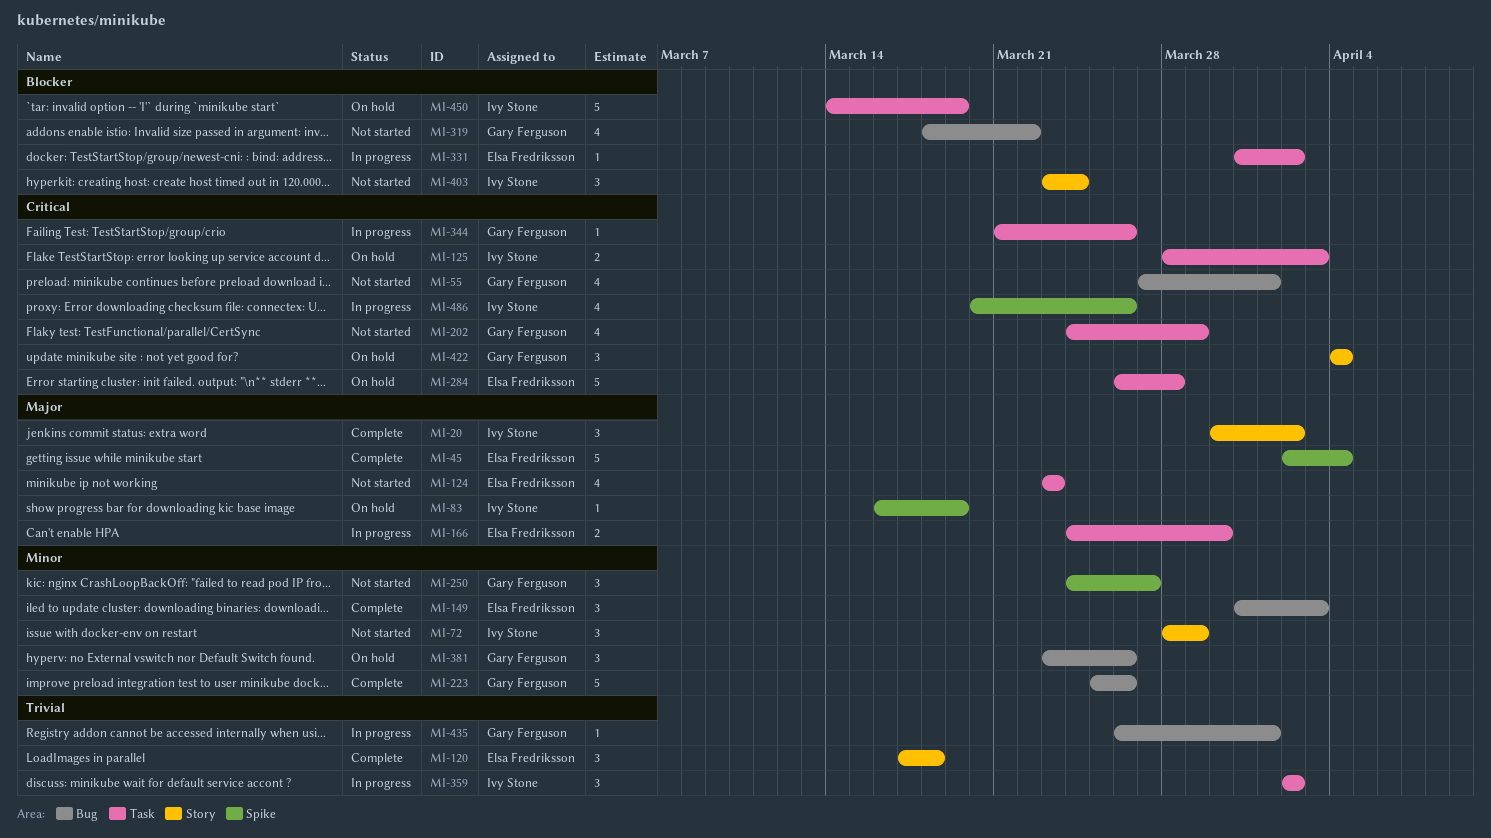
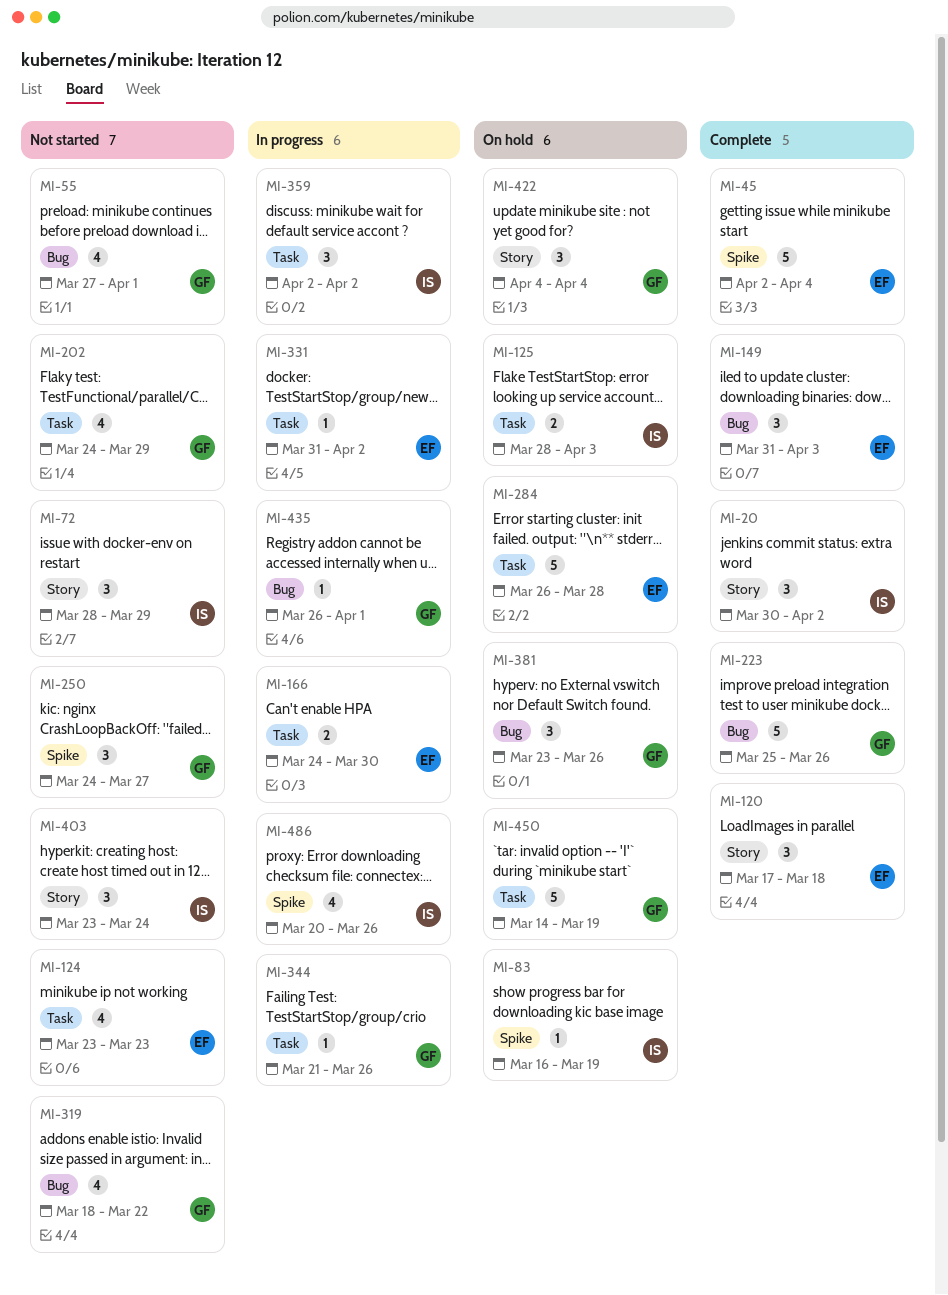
MI-450, owner: Ivy Stone -> Gary Ferguson

